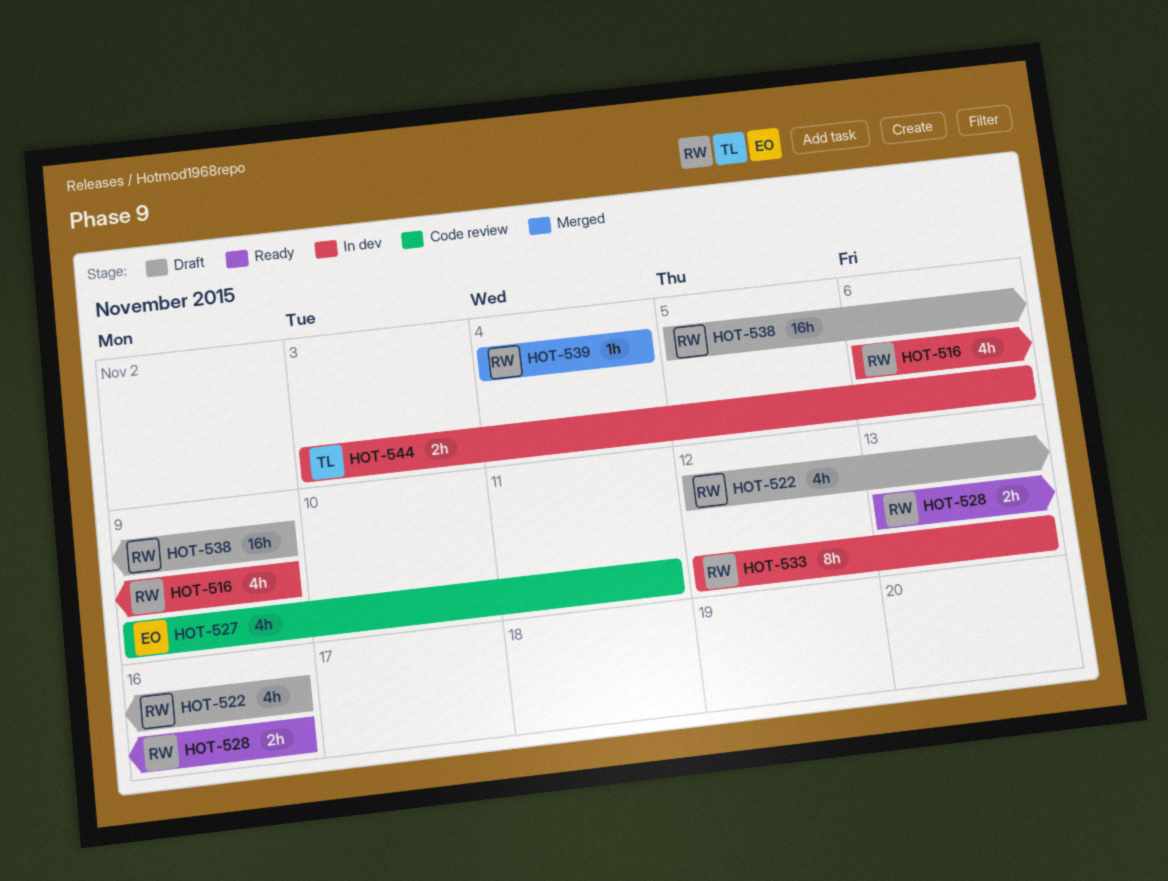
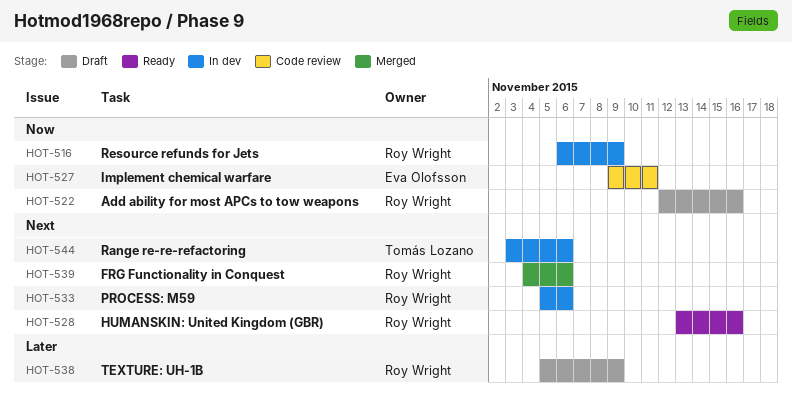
HOT-533, start: Nov 12 -> Nov 5
HOT-533, due: Nov 13 -> Nov 6
HOT-539, due: Nov 4 -> Nov 6

